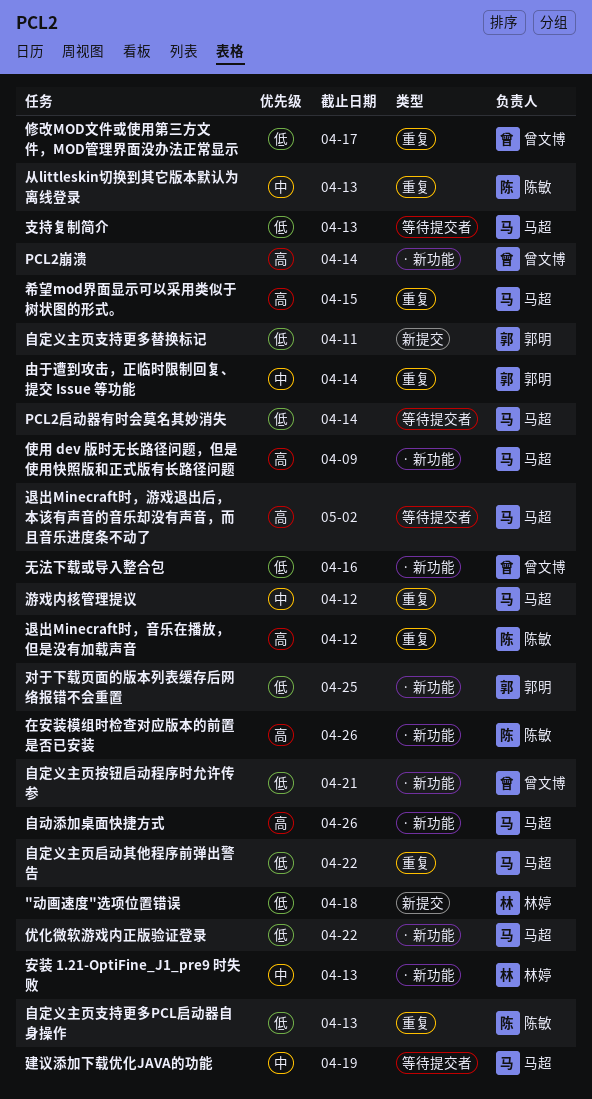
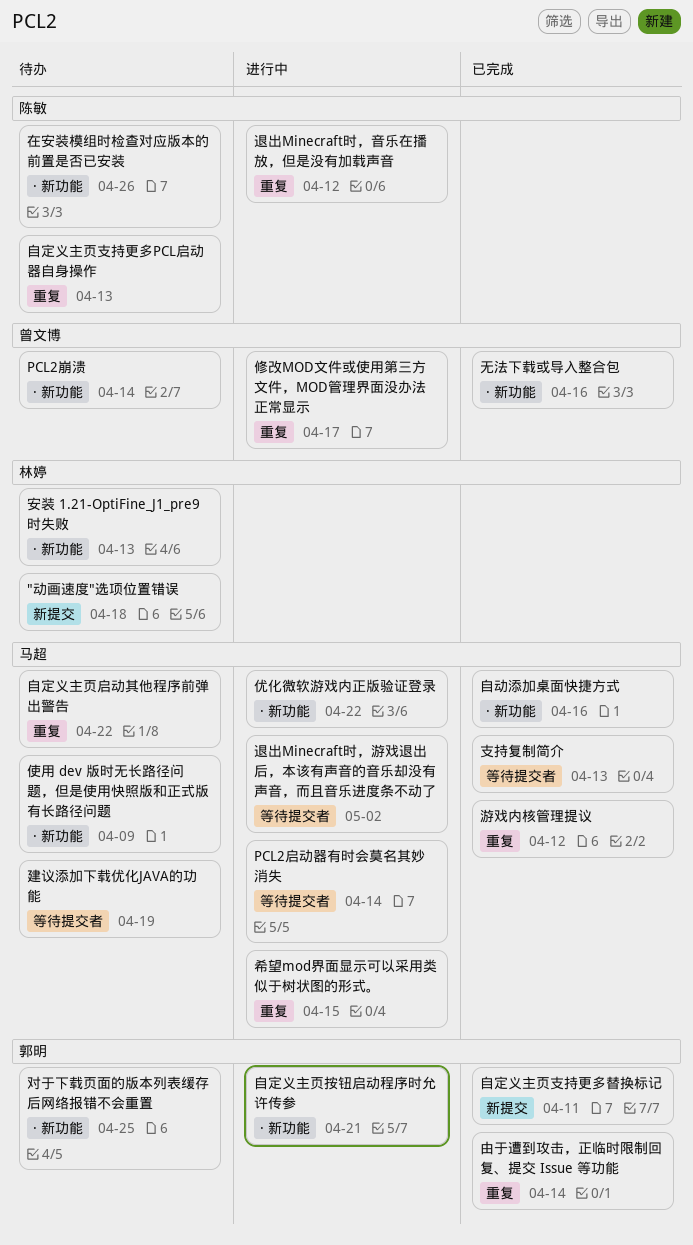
从littleskin切换到其它版本默认为离线登录: present -> none
自动添加桌面快捷方式, due: Apr 26 -> Apr 16
自定义主页按钮启动程序时允许传参, owner: 曾文博 -> 郭明

